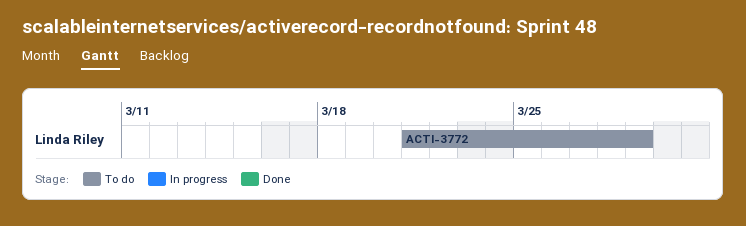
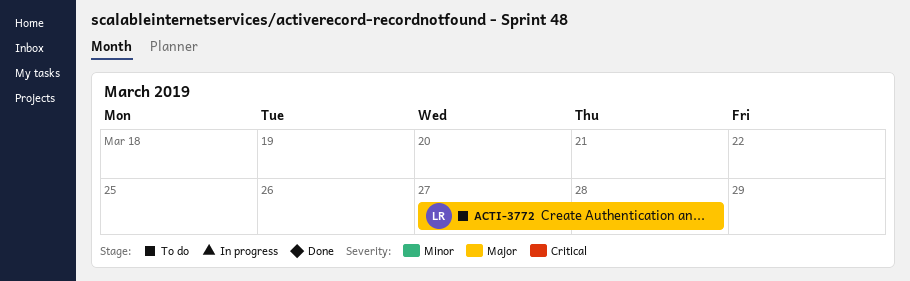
ACTI-3772, start: Mar 21 -> Mar 27
ACTI-3772, due: Mar 29 -> Mar 28

